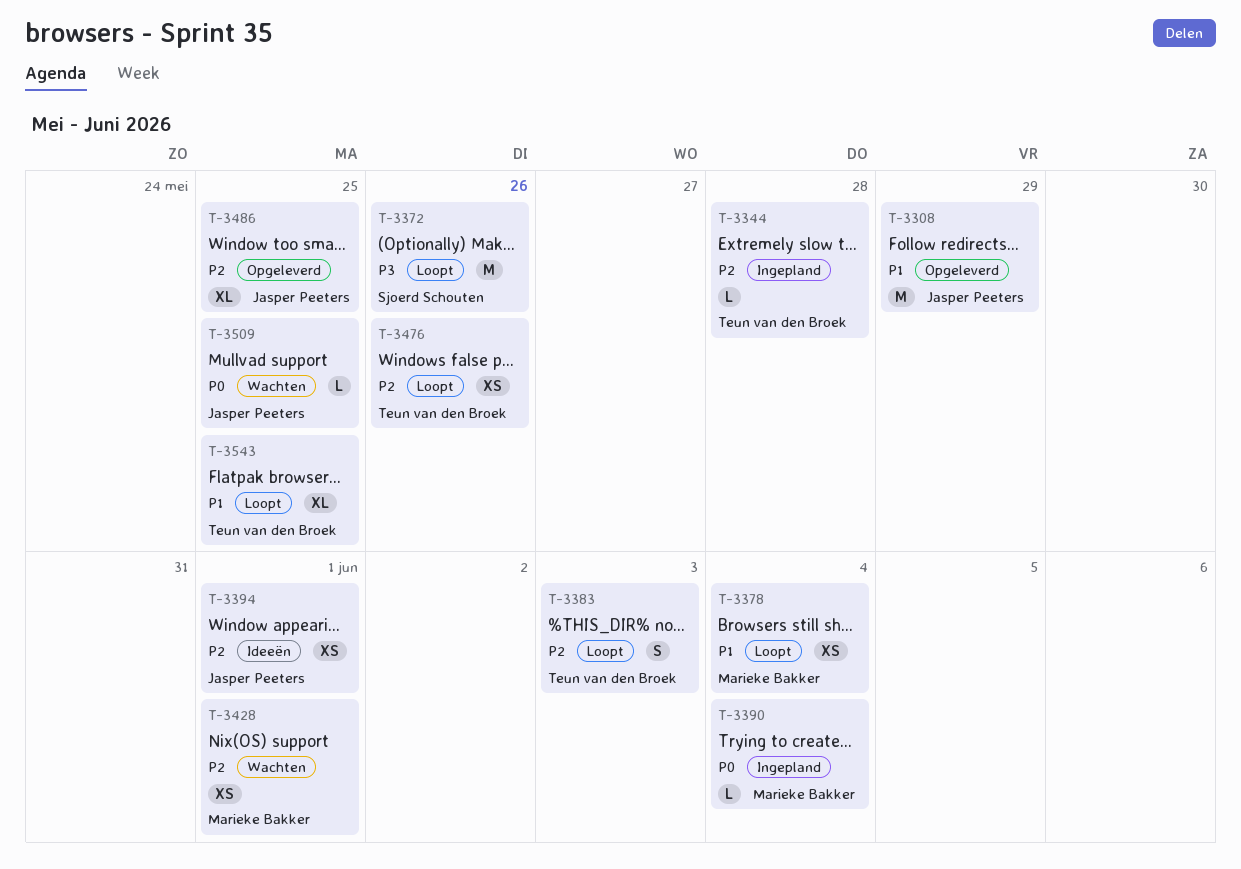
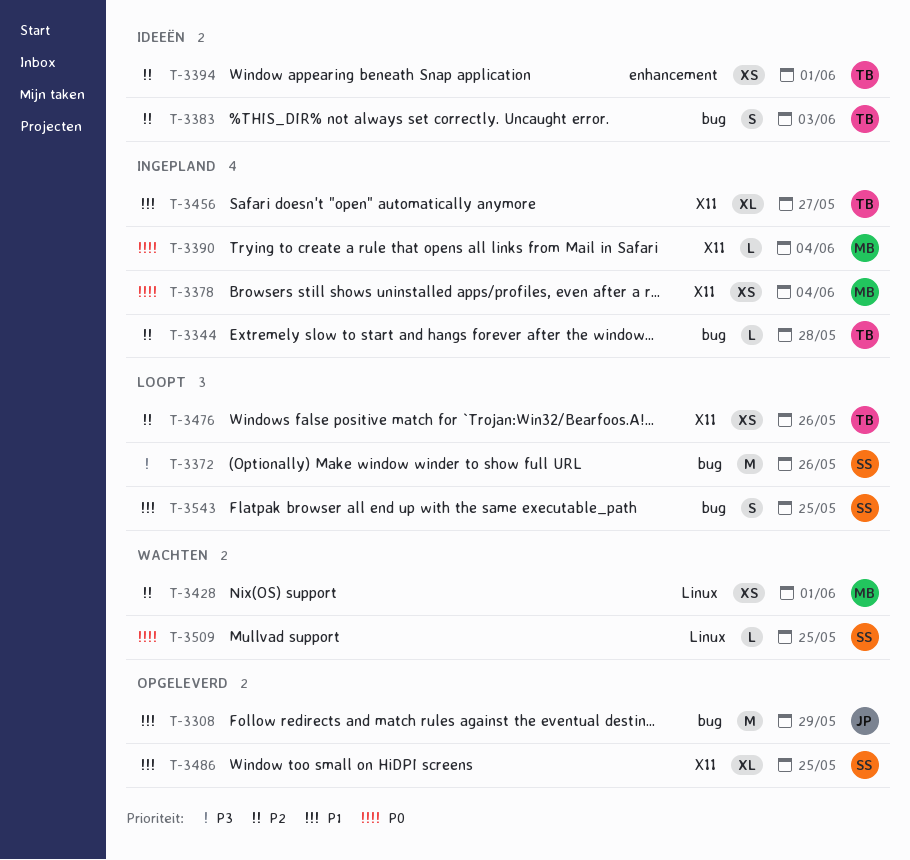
T-3378, status: Loopt -> Ingepland
T-3378, priority: P1 -> P0
T-3383, status: Loopt -> Ideeën
T-3394, owner: Jasper Peeters -> Teun van den Broek
T-3456: none -> present
T-3486, owner: Jasper Peeters -> Sjoerd Schouten
T-3486, priority: P2 -> P1
T-3509, owner: Jasper Peeters -> Sjoerd Schouten
T-3543, owner: Teun van den Broek -> Sjoerd Schouten
T-3543, estimate: XL -> S

